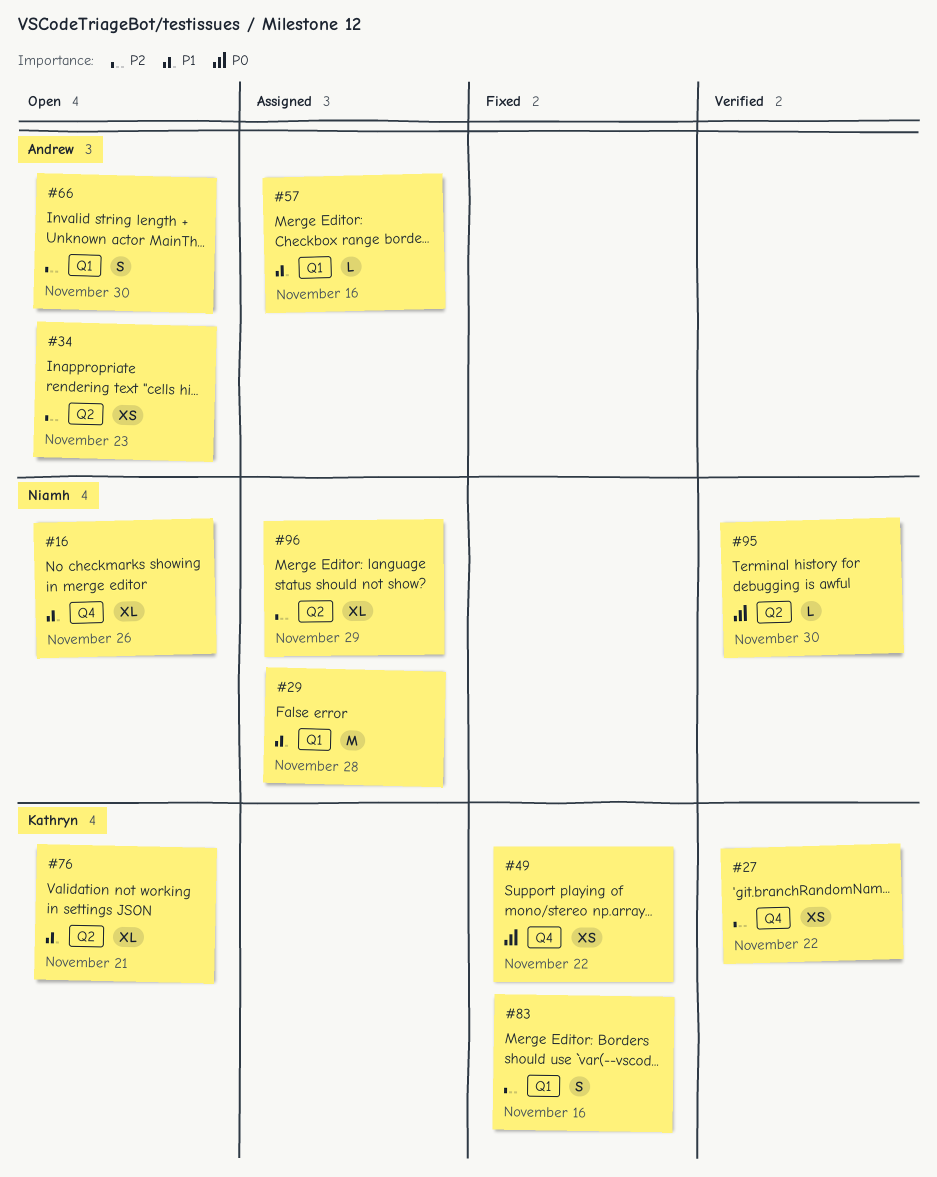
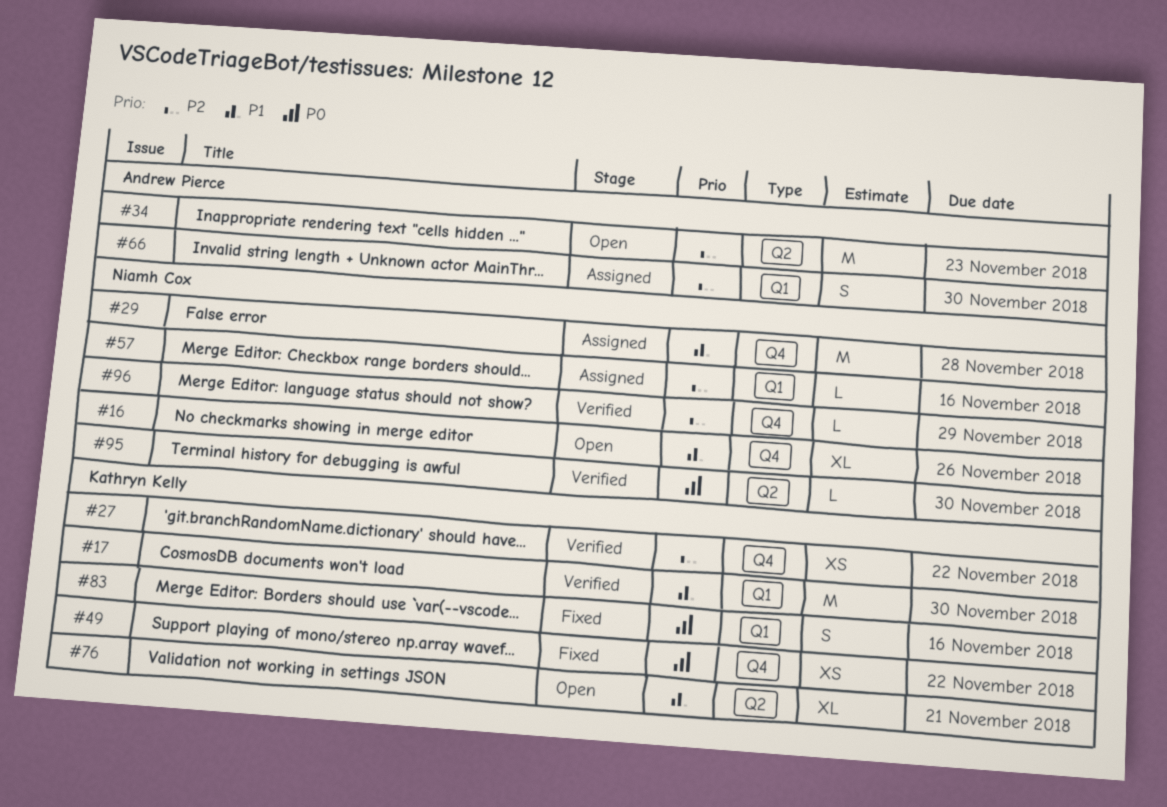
#17: none -> present
#29, label: Q1 -> Q4
#34, estimate: XS -> M
#57, owner: Andrew Pierce -> Niamh Cox
#57, priority: P1 -> P2
#66, status: Open -> Assigned
#83, priority: P2 -> P0
#96, status: Assigned -> Verified
#96, label: Q2 -> Q4
#96, estimate: XL -> L

